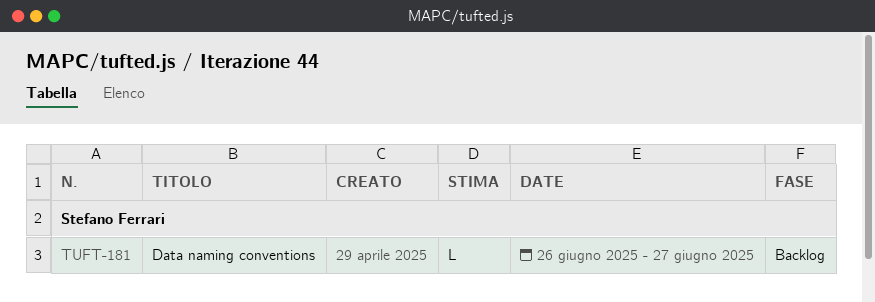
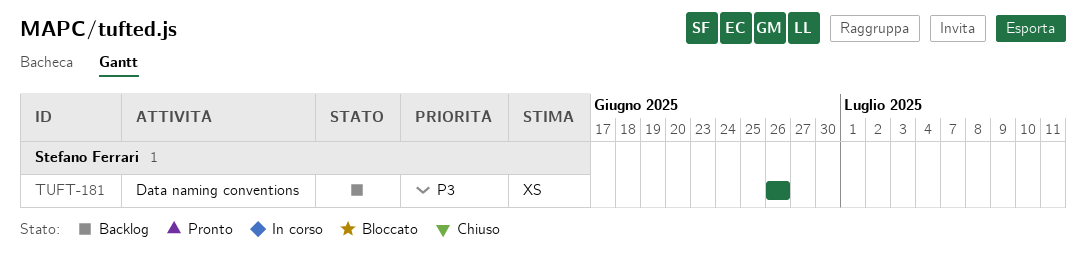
TUFT-181, estimate: L -> XS
TUFT-181, due: Jun 27 -> Jun 26

